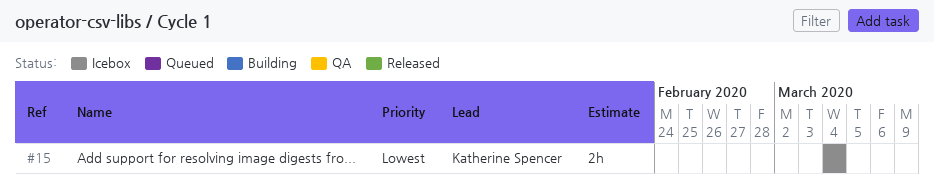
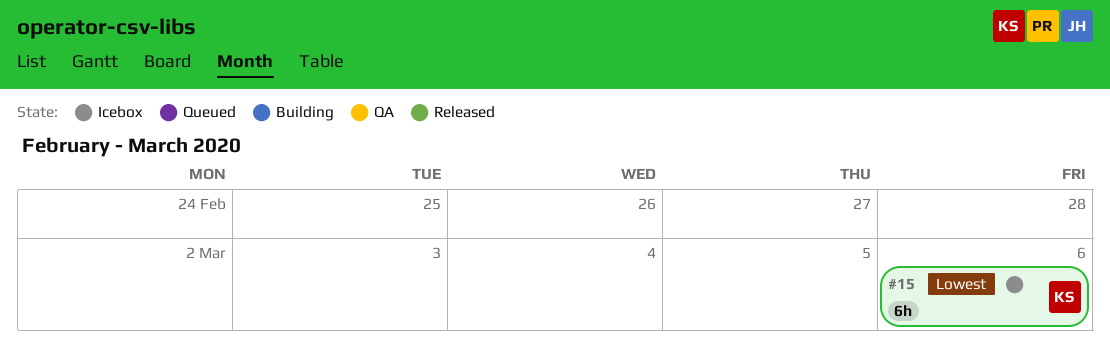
#15, estimate: 2h -> 6h
#15, due: Mar 4 -> Mar 6

